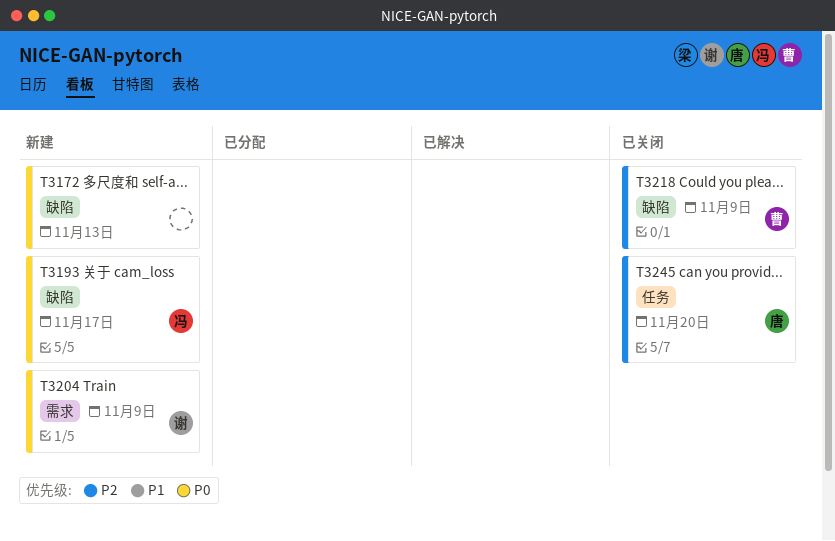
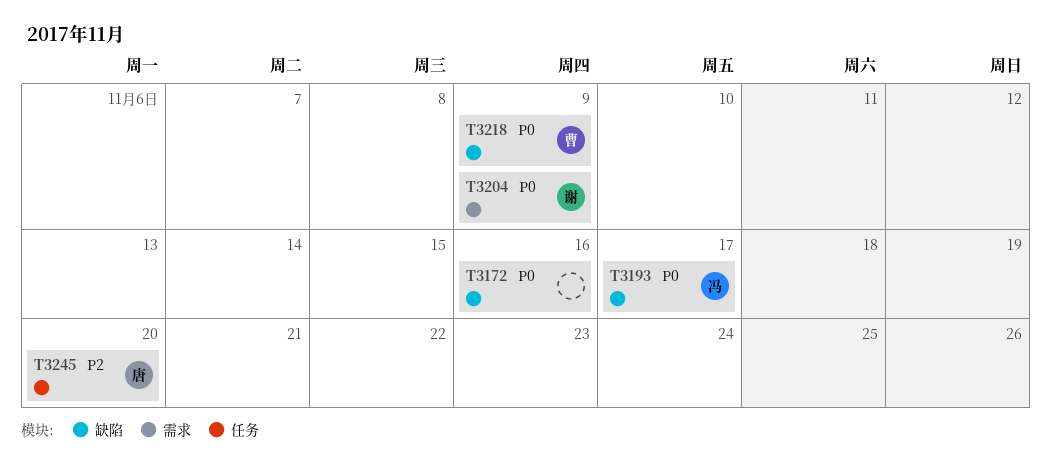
T3172, due: Nov 13 -> Nov 16
T3218, priority: P2 -> P0

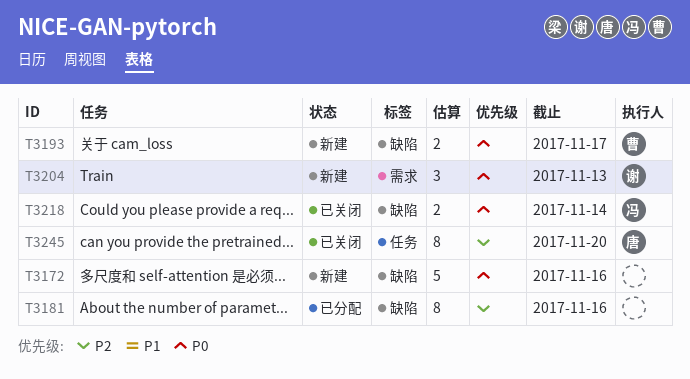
T3181: none -> present
T3193, owner: 冯 -> 曹
T3204, due: Nov 9 -> Nov 13
T3218, owner: 曹 -> 冯
T3218, due: Nov 9 -> Nov 14

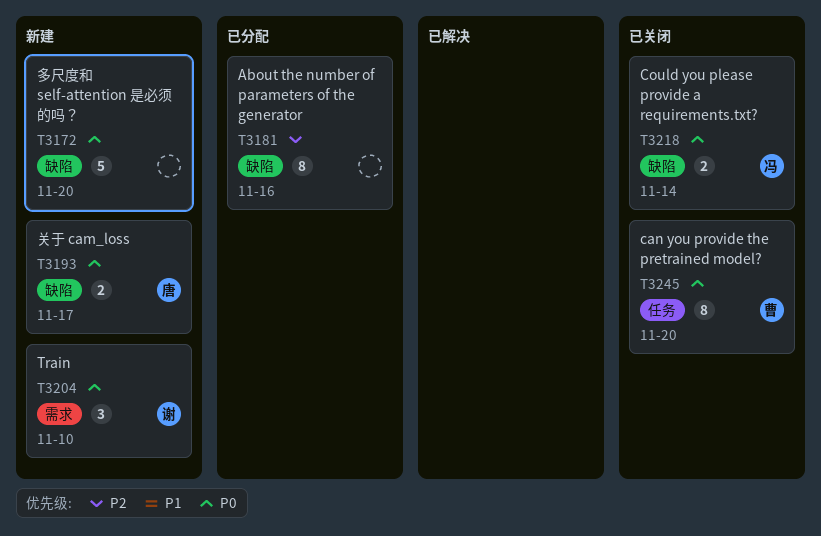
T3172, due: Nov 16 -> Nov 20
T3193, owner: 曹 -> 唐
T3204, due: Nov 13 -> Nov 10
T3245, owner: 唐 -> 曹
T3245, priority: P2 -> P0

